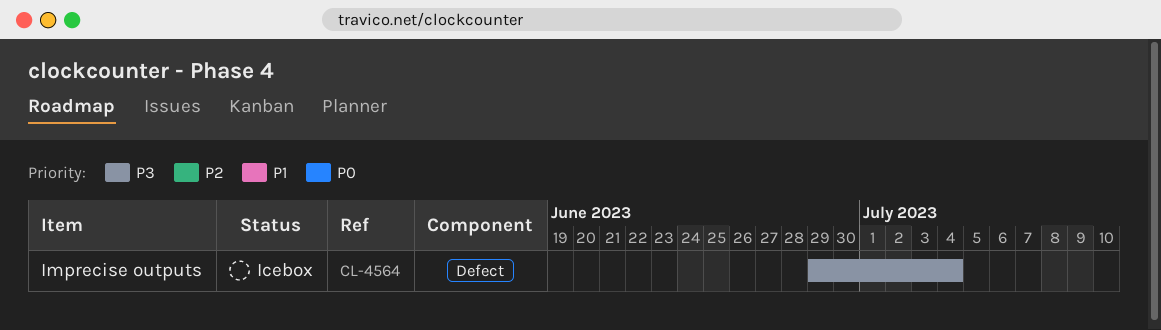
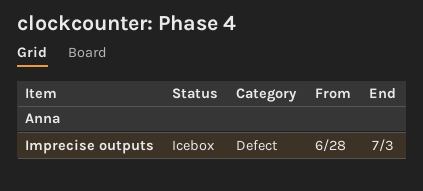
Imprecise outputs, start: Jun 29 -> Jun 28
Imprecise outputs, due: Jul 4 -> Jul 3

